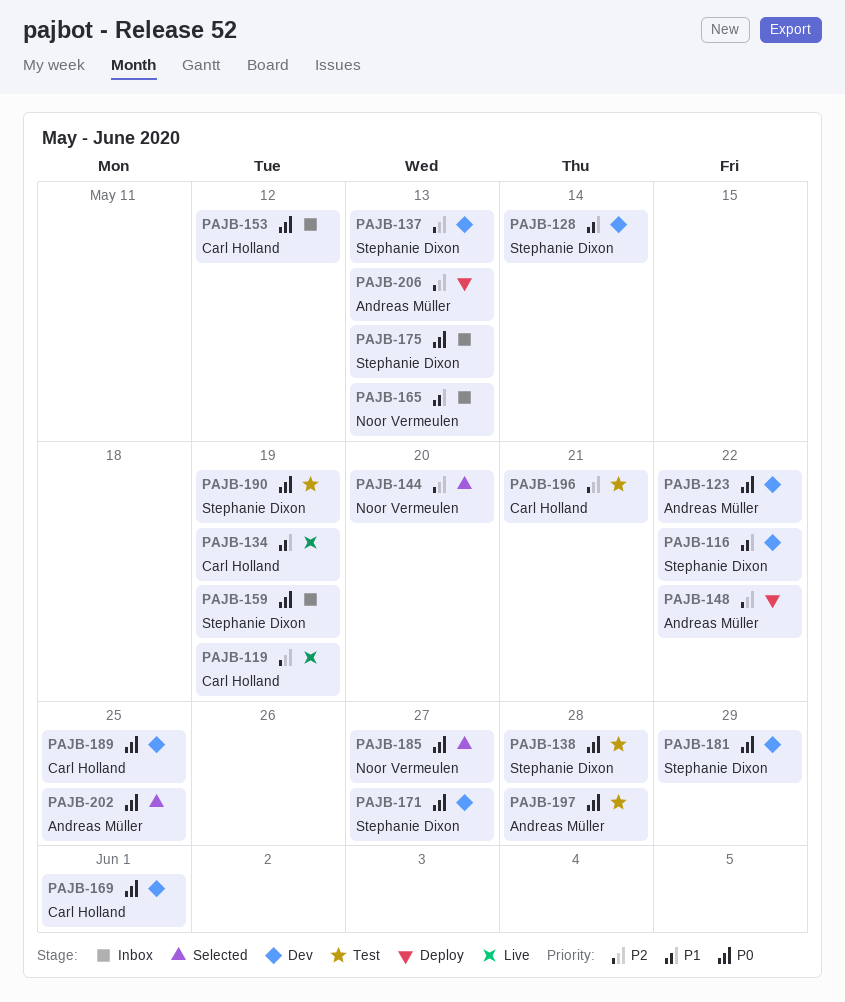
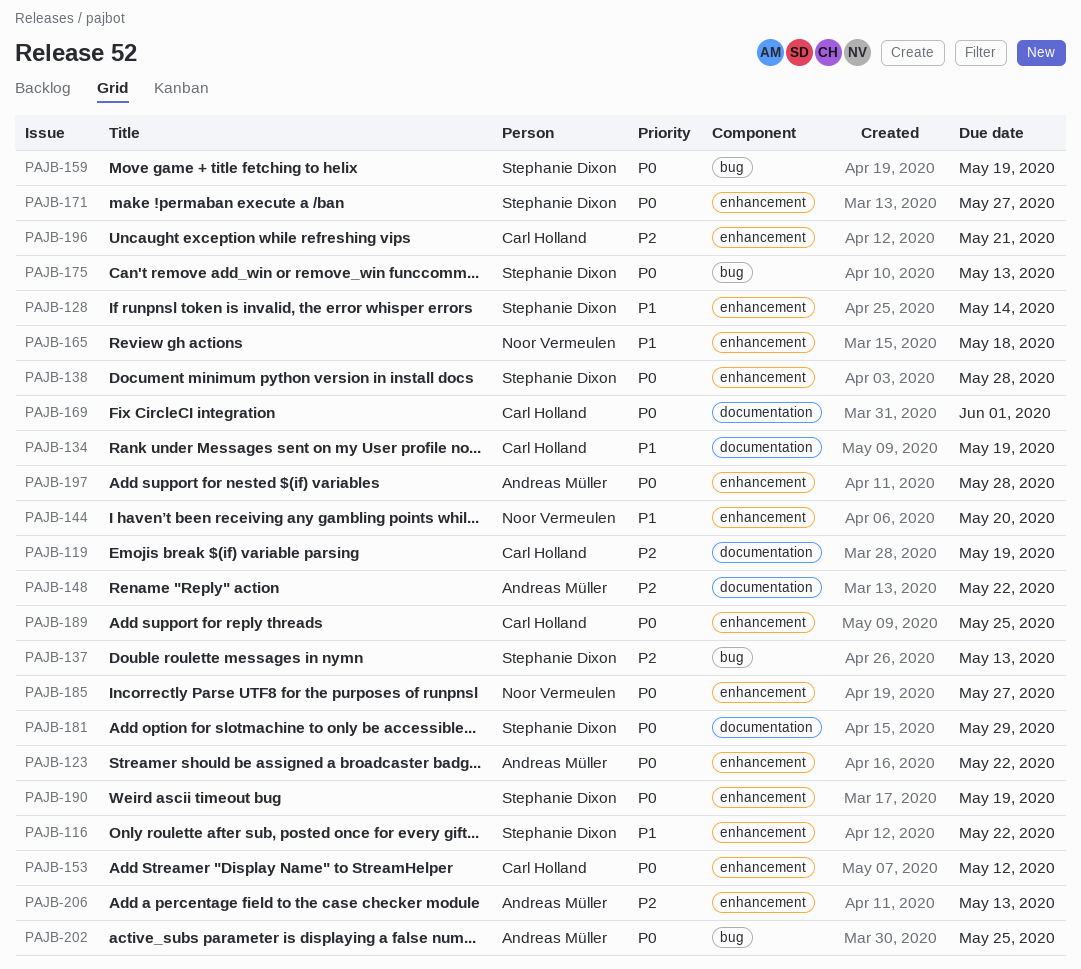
PAJB-144, priority: P2 -> P1
PAJB-165, due: May 13 -> May 18

